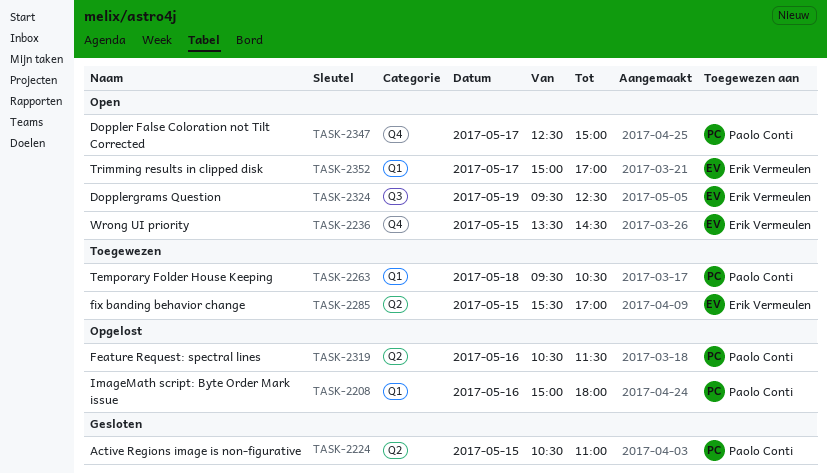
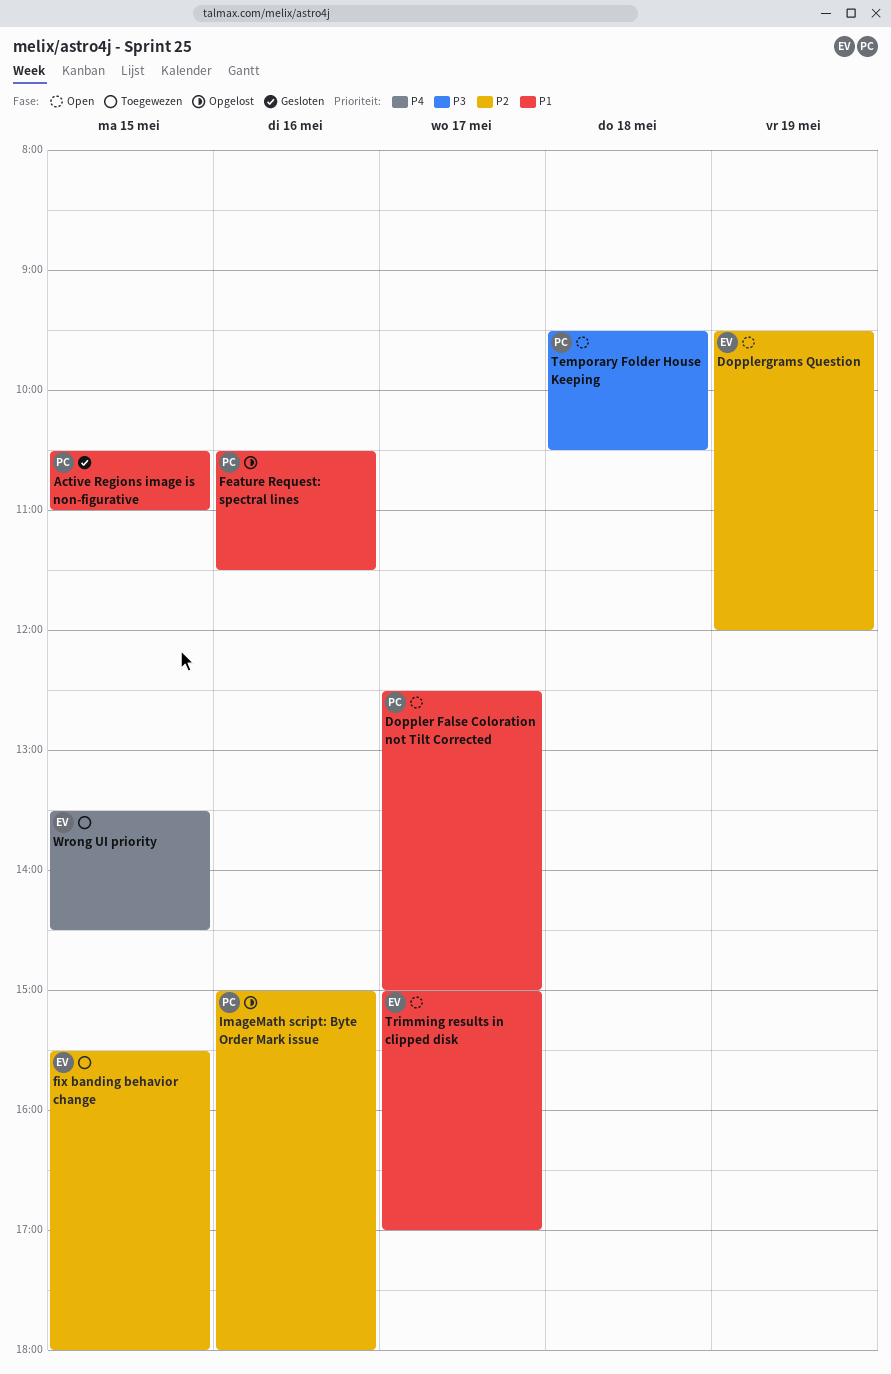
Dopplergrams Question, ends: 12:30 -> 12:00
fix banding behavior change, ends: 17:00 -> 18:00
Temporary Folder House Keeping, status: Toegewezen -> Open
Wrong UI priority, status: Open -> Toegewezen

